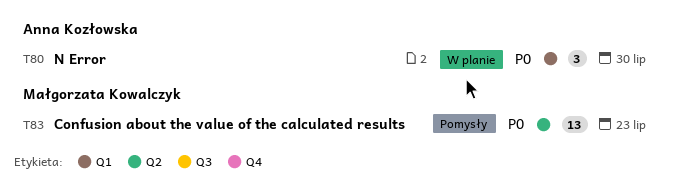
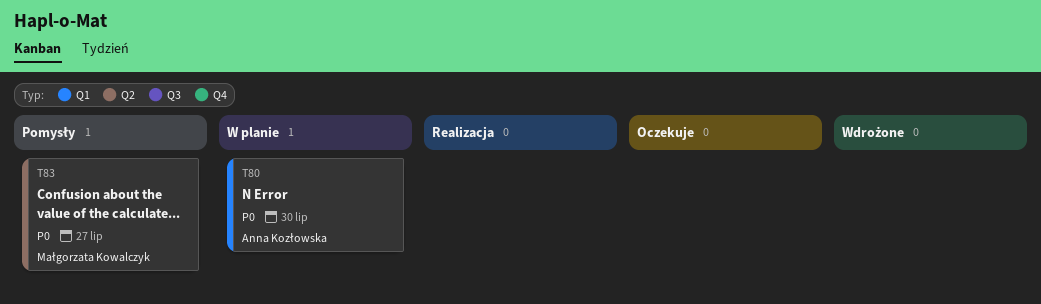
T83, due: Jul 23 -> Jul 27

